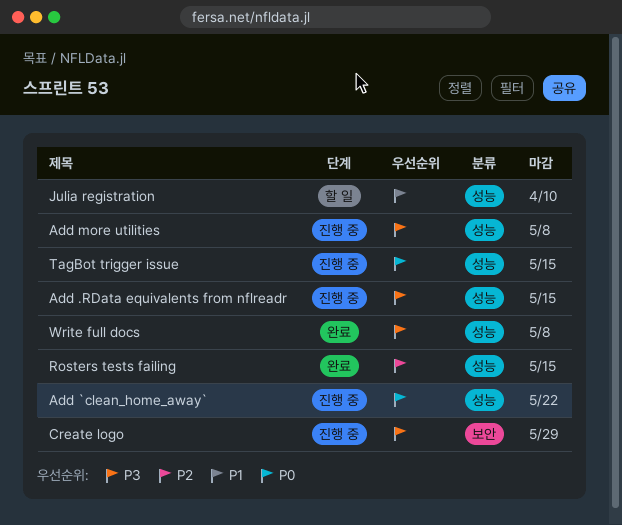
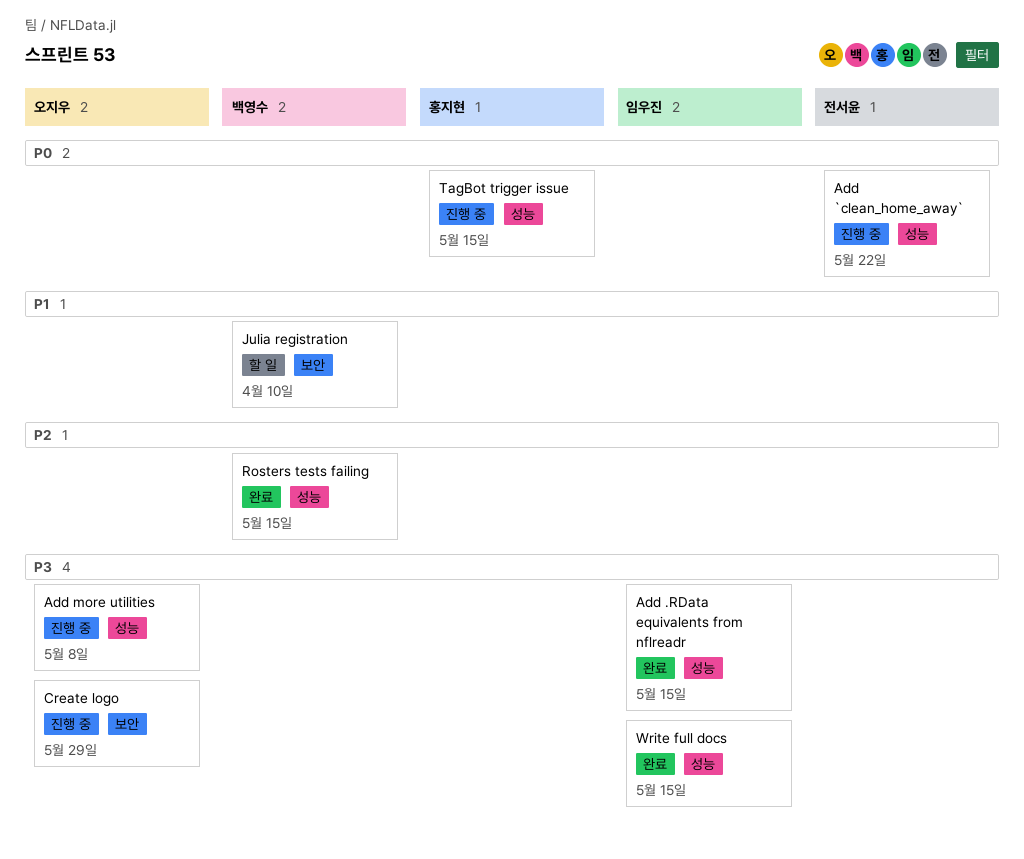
Add .RData equivalents from nflreadr, status: 진행 중 -> 완료
Julia registration, label: 성능 -> 보안
Write full docs, due: May 8 -> May 15

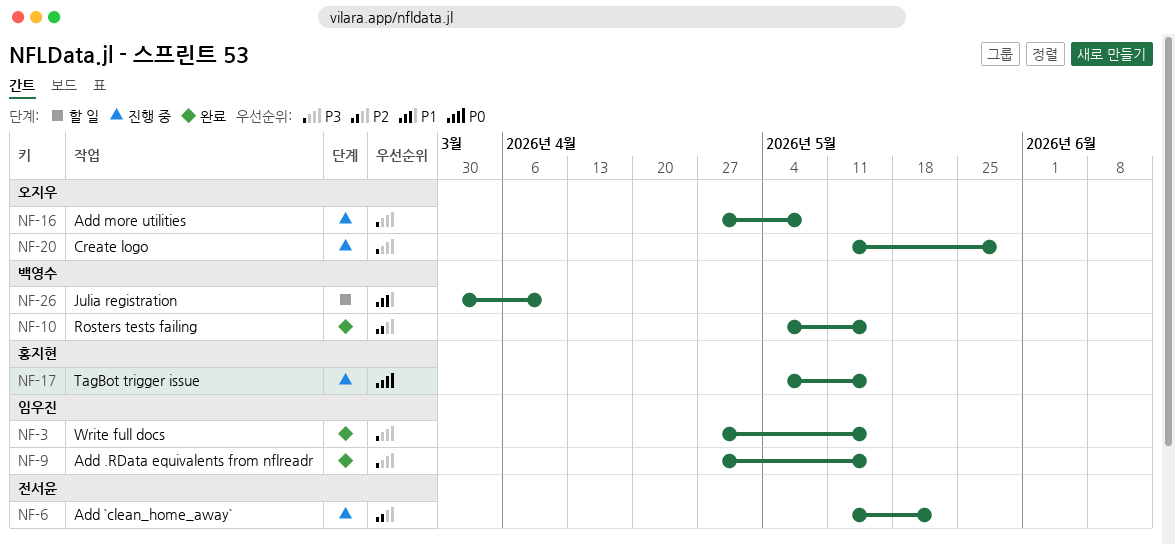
Add `clean_home_away`, priority: P0 -> P2

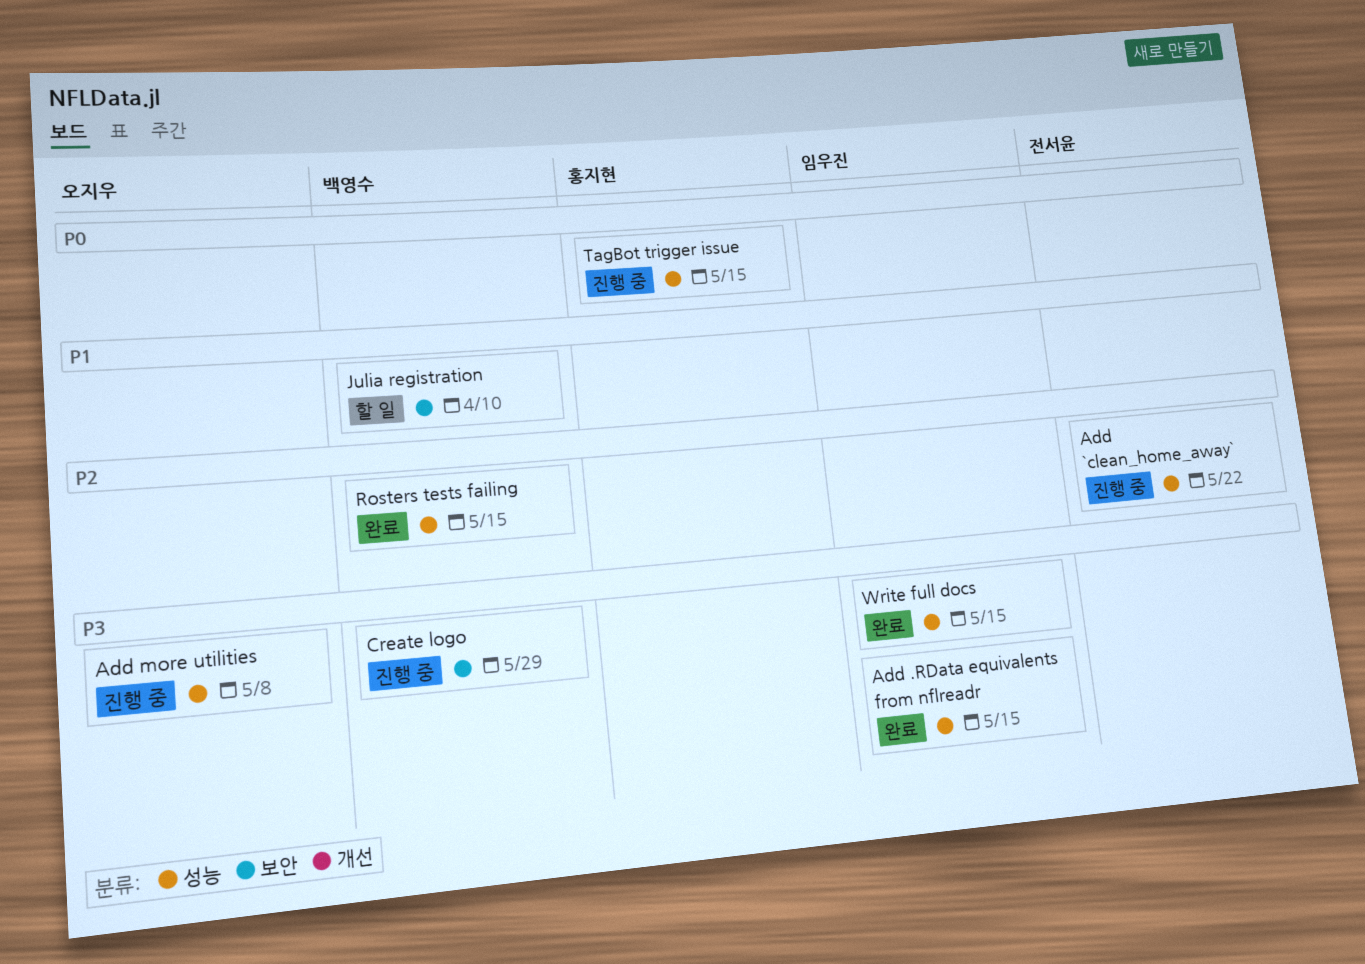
Create logo, owner: 오지우 -> 백영수

